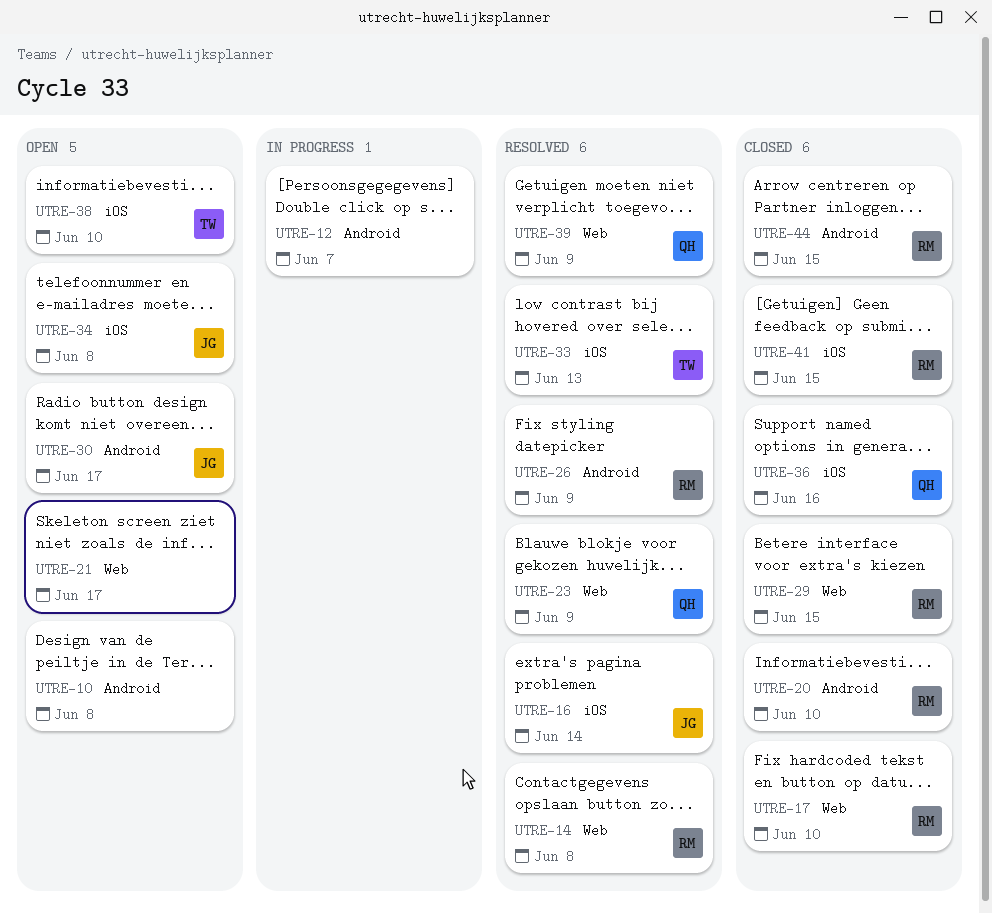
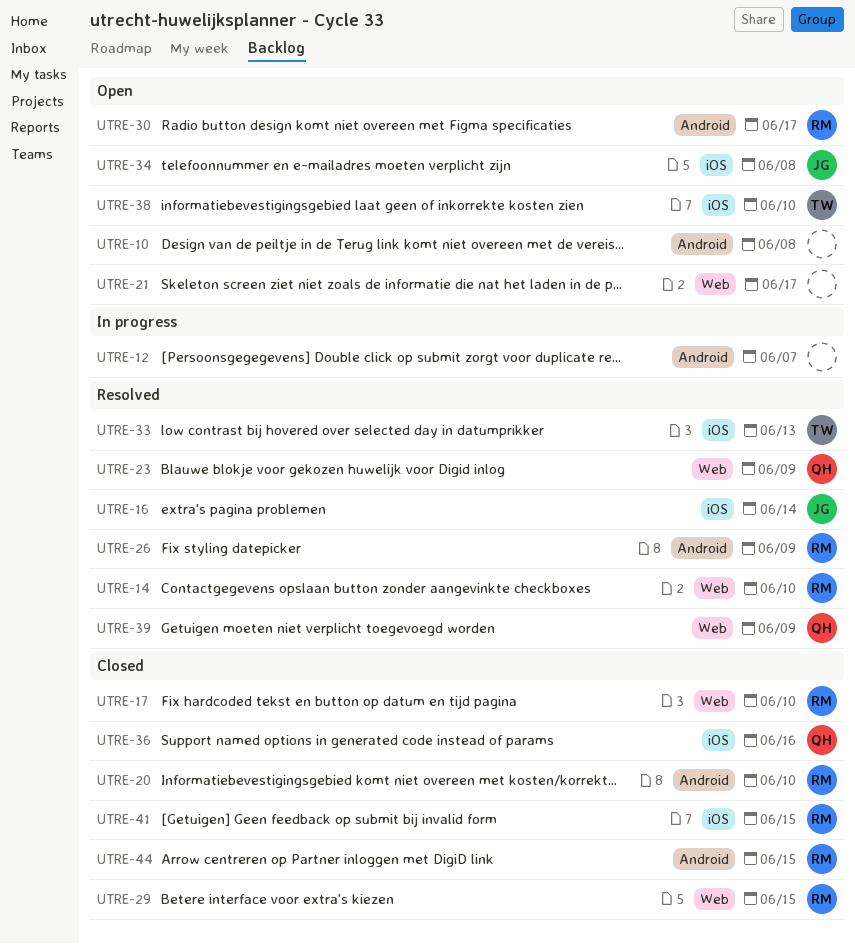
UTRE-14, due: Jun 8 -> Jun 10
UTRE-30, owner: JG -> RM

